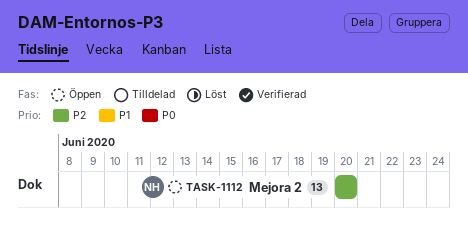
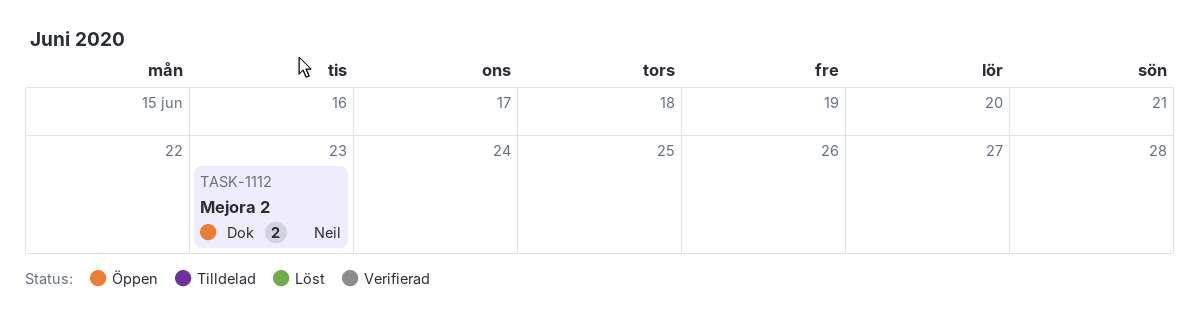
TASK-1112, estimate: 13 -> 2
TASK-1112, due: Jun 20 -> Jun 23

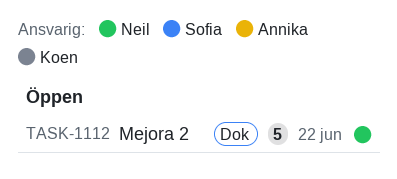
TASK-1112, estimate: 2 -> 5
TASK-1112, due: Jun 23 -> Jun 22

